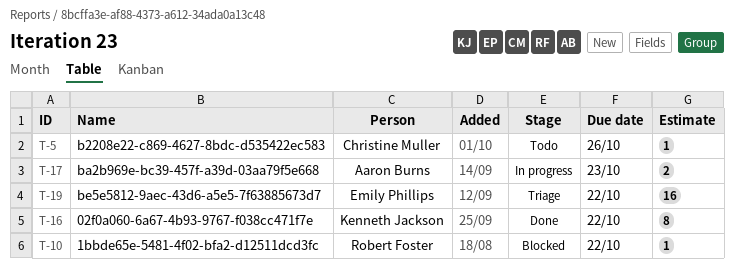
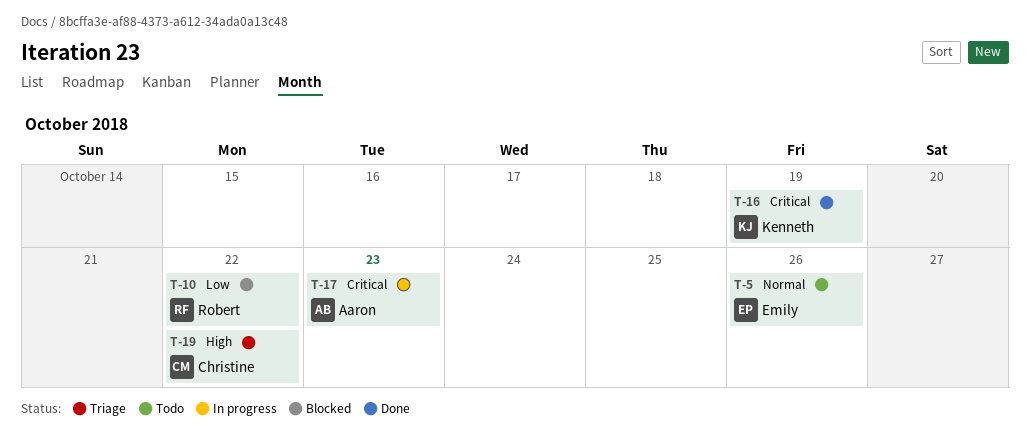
T-5, owner: Christine Muller -> Emily Phillips
T-16, due: Oct 22 -> Oct 19
T-19, owner: Emily Phillips -> Christine Muller

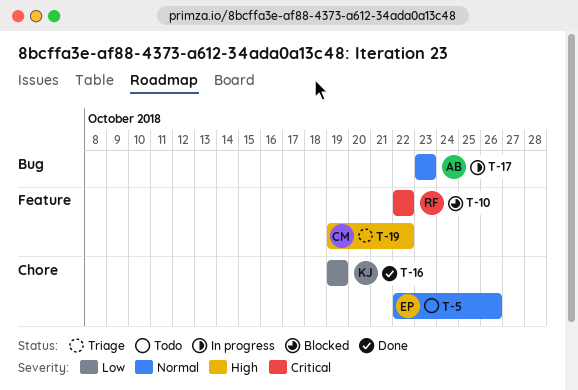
T-10, priority: Low -> Critical
T-16, priority: Critical -> Low
T-17, priority: Critical -> Normal

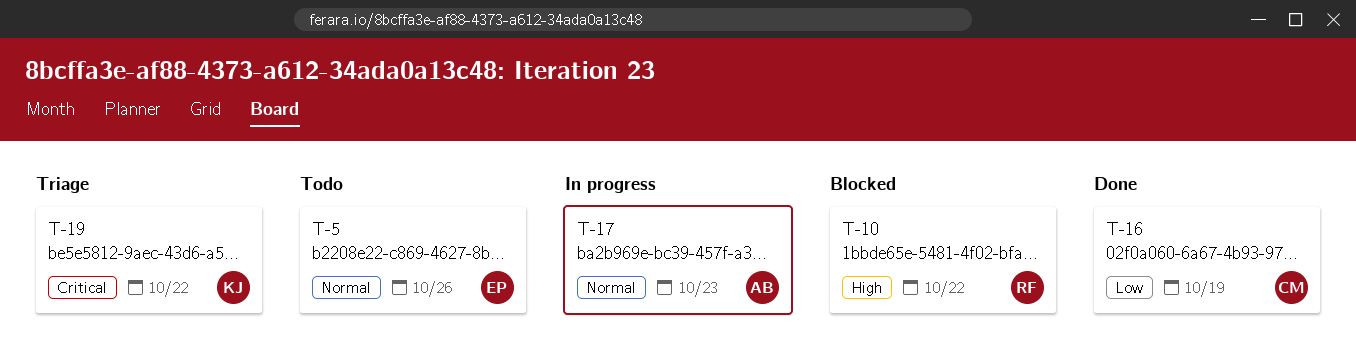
T-10, priority: Critical -> High
T-16, owner: KJ -> CM
T-19, owner: CM -> KJ
T-19, priority: High -> Critical

